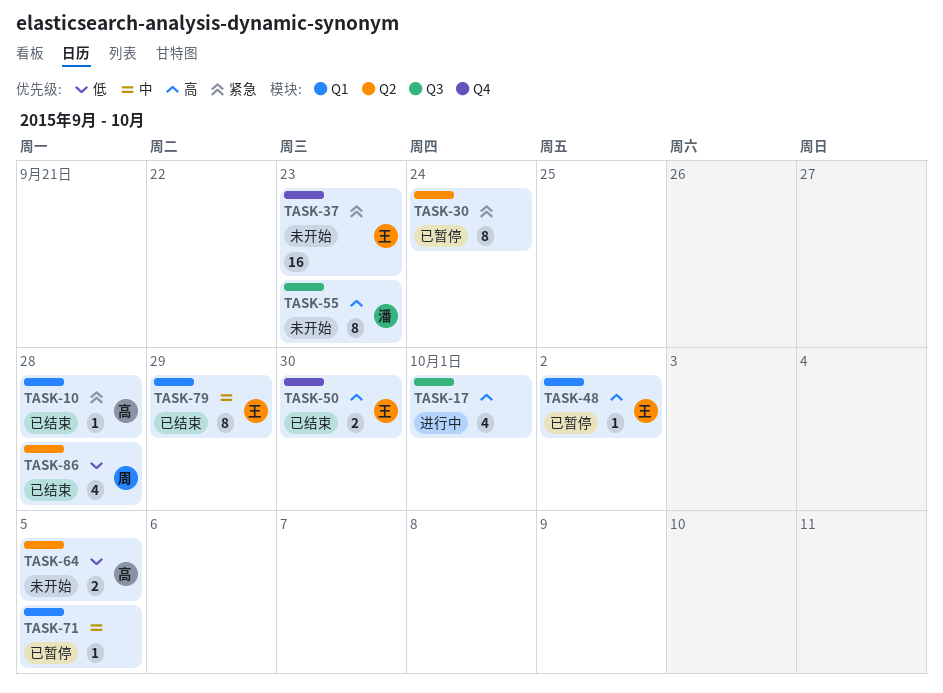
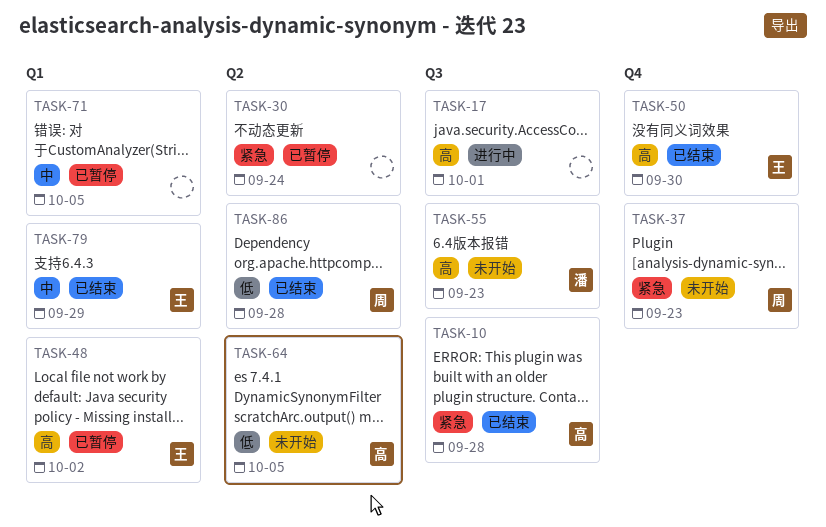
TASK-10, label: Q1 -> Q3
TASK-37, owner: 王 -> 周

